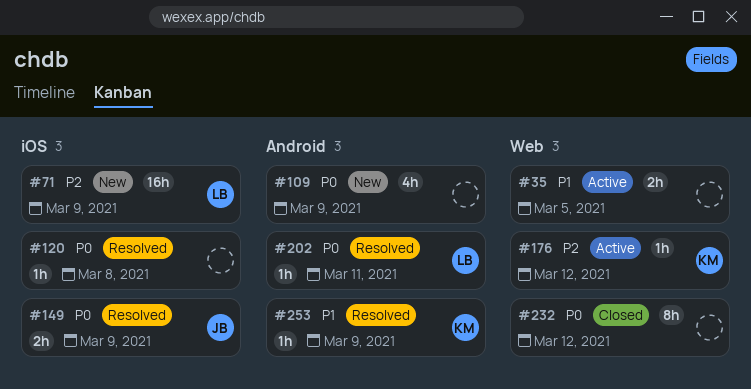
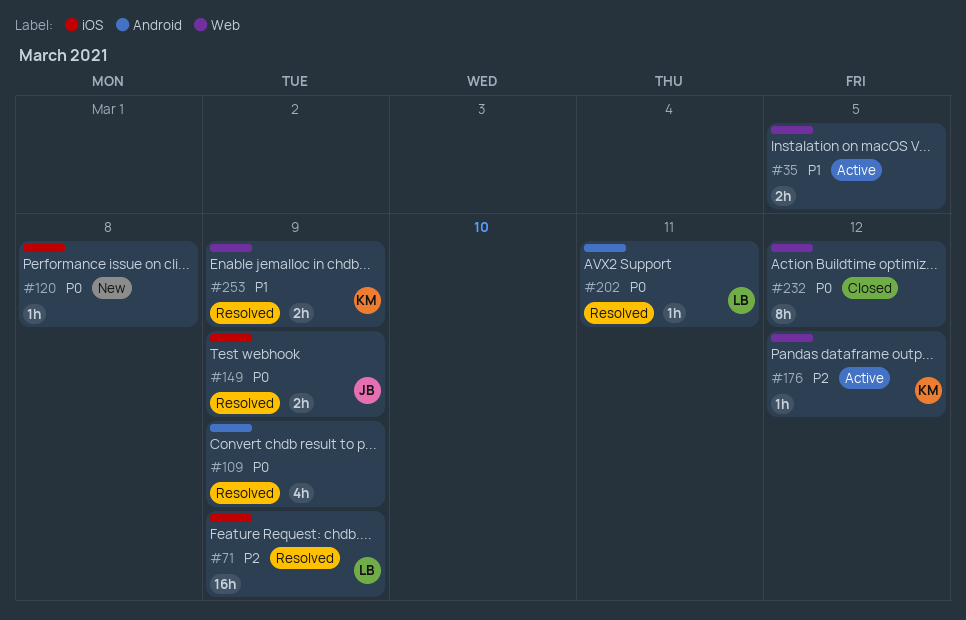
#71, status: New -> Resolved
#109, status: New -> Resolved
#120, status: Resolved -> New
#253, label: Android -> Web
#253, estimate: 1h -> 2h

